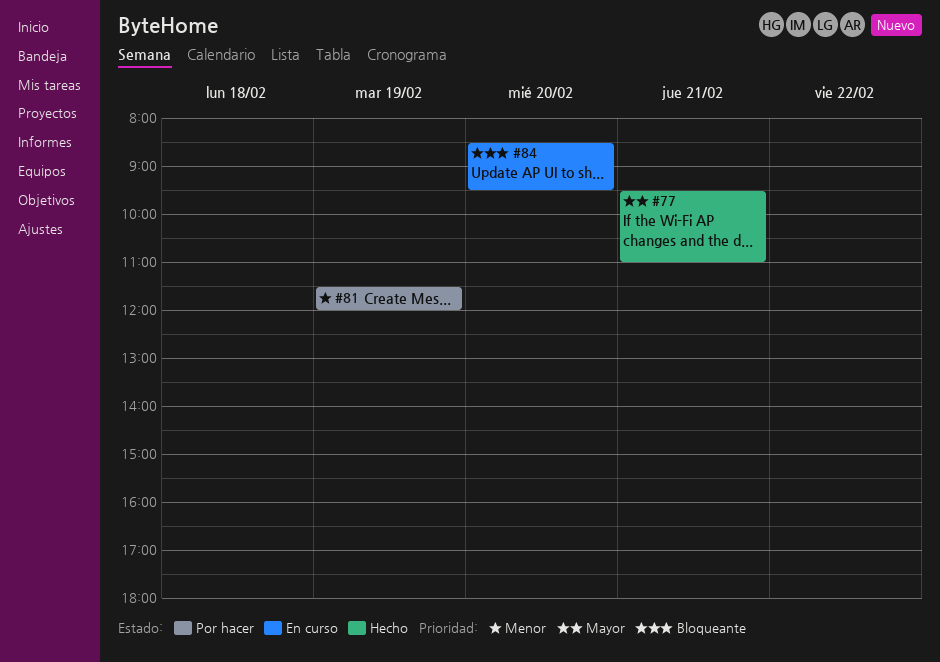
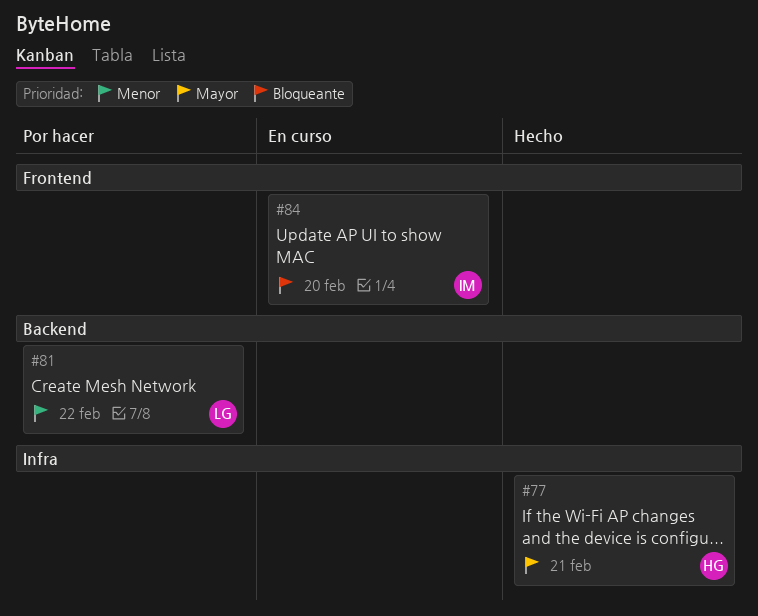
#81, day: Feb 19 -> Feb 22

